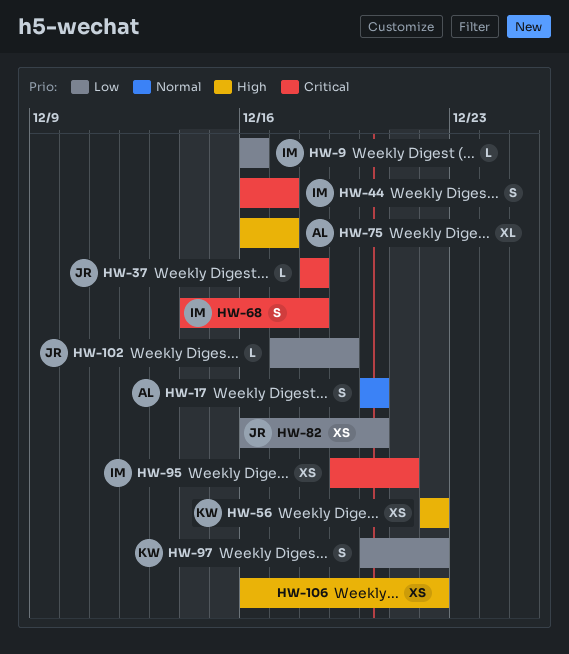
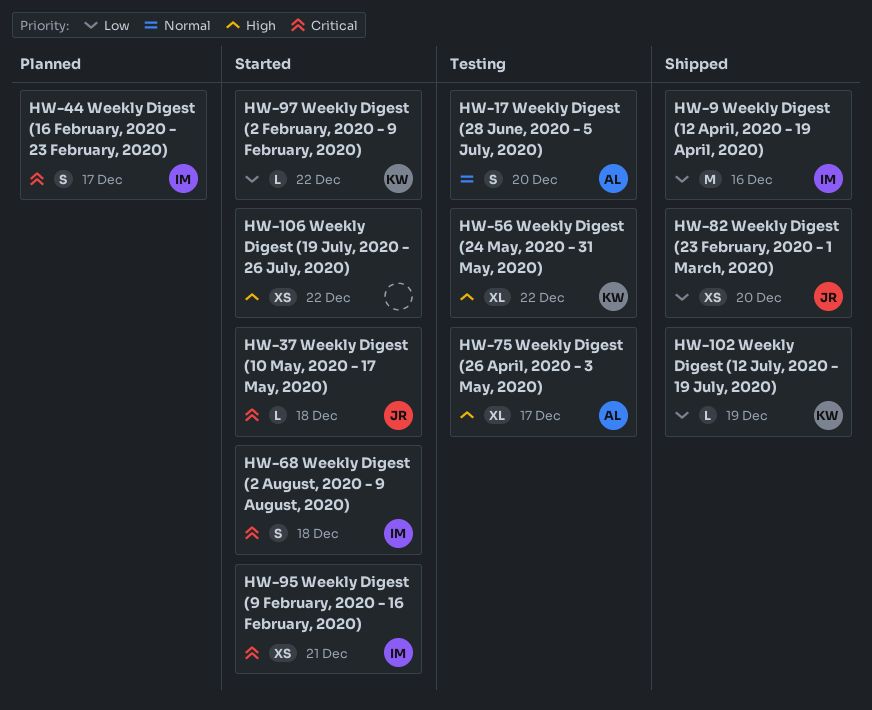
HW-9, estimate: L -> M
HW-56, estimate: XS -> XL
HW-97, estimate: S -> L
HW-102, owner: JR -> KW

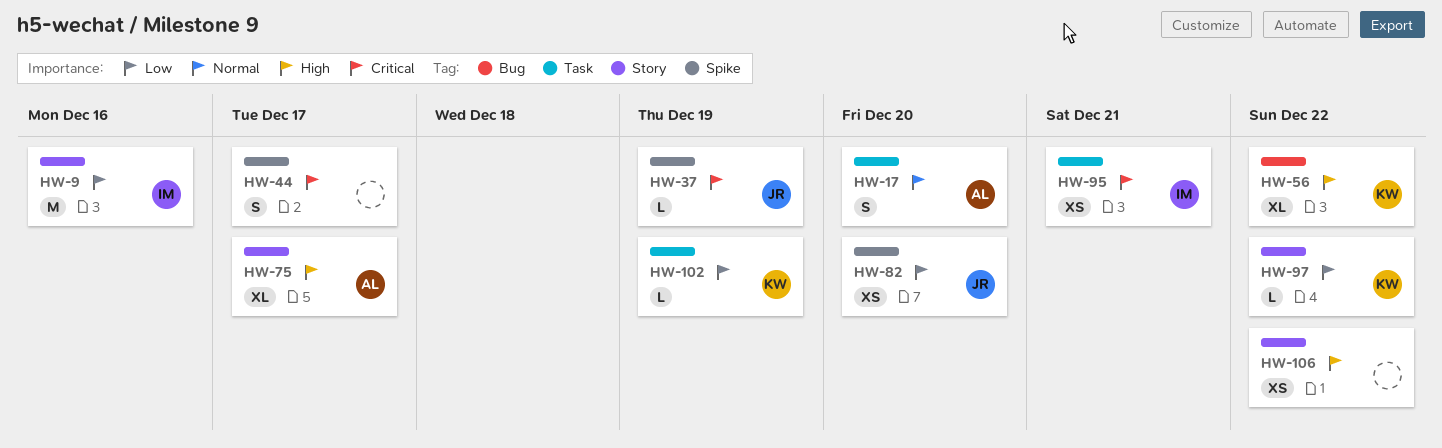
HW-37, due: Dec 18 -> Dec 19
HW-44, owner: IM -> none
HW-68: present -> none

